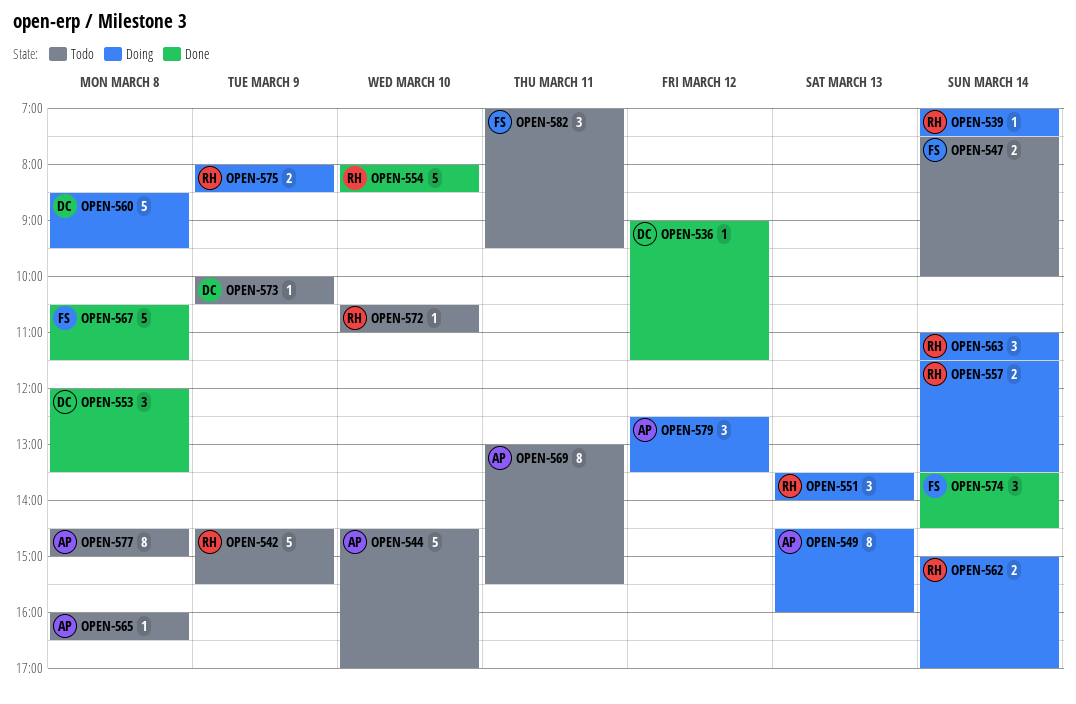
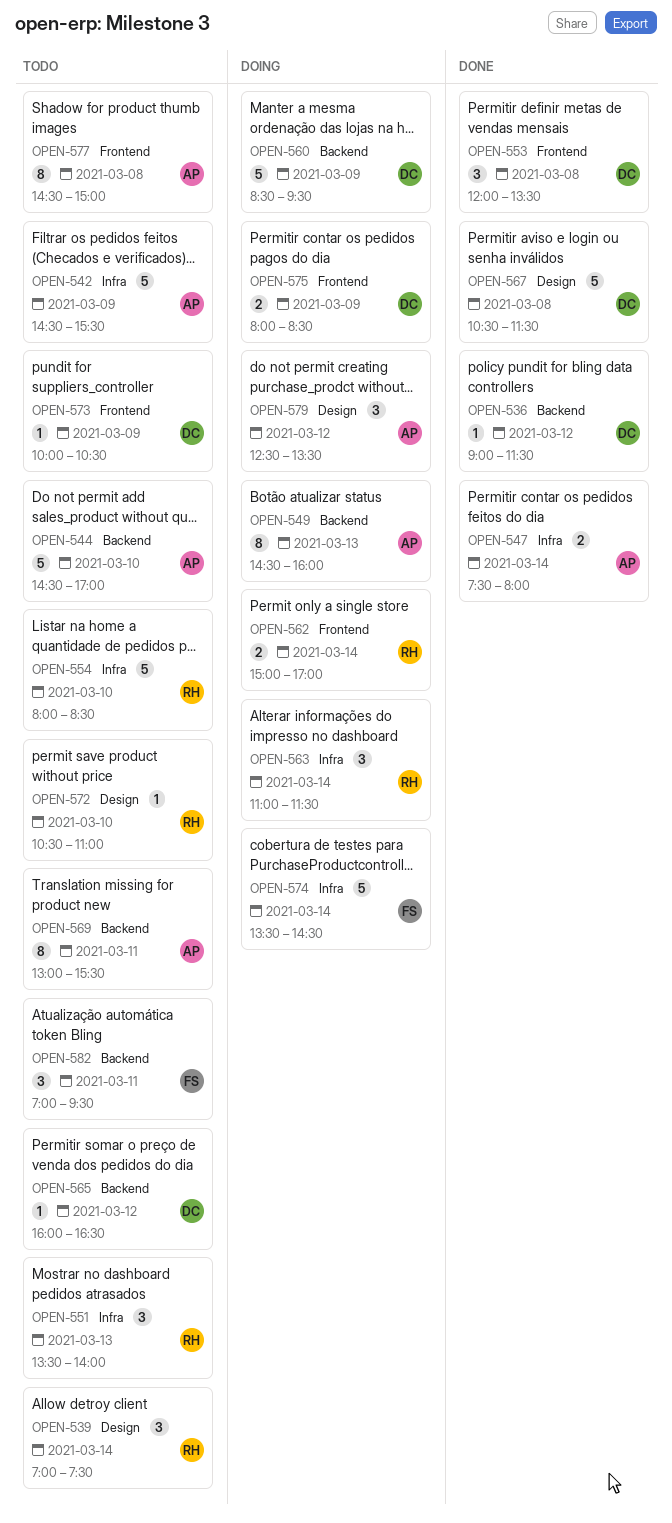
OPEN-539, status: Doing -> Todo
OPEN-539, estimate: 1 -> 3
OPEN-542, owner: RH -> AP
OPEN-547, status: Todo -> Done
OPEN-547, owner: FS -> AP
OPEN-547, ends: 10:00 -> 08:00
OPEN-551, status: Doing -> Todo
OPEN-554, status: Done -> Todo
OPEN-557: present -> none
OPEN-560, day: Mar 8 -> Mar 9
OPEN-565, owner: AP -> DC
OPEN-565, day: Mar 8 -> Mar 12
OPEN-567, owner: FS -> DC
OPEN-574, status: Done -> Doing
OPEN-574, estimate: 3 -> 5
OPEN-575, owner: RH -> DC

